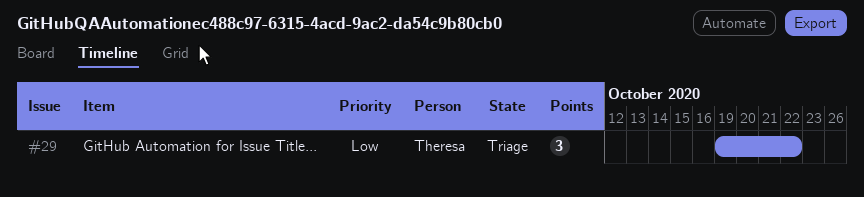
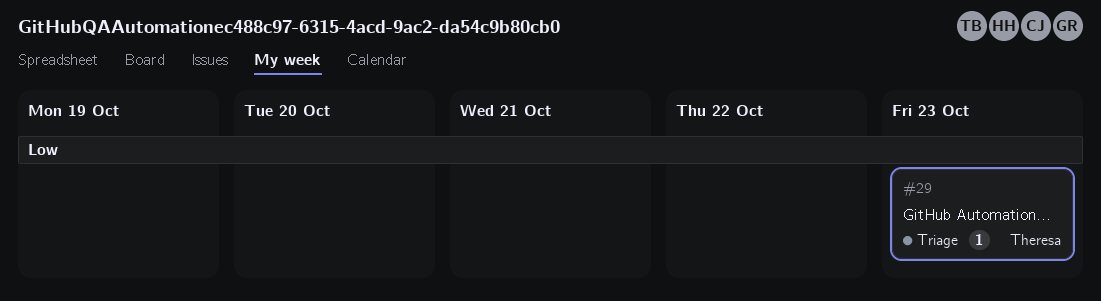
#29, estimate: 3 -> 1
#29, due: Oct 22 -> Oct 23

